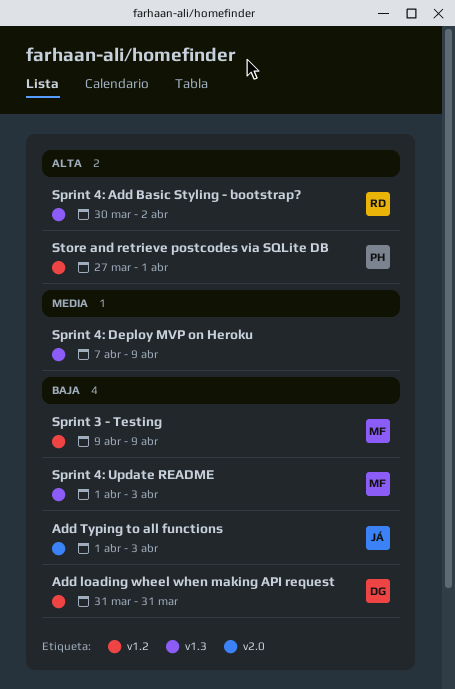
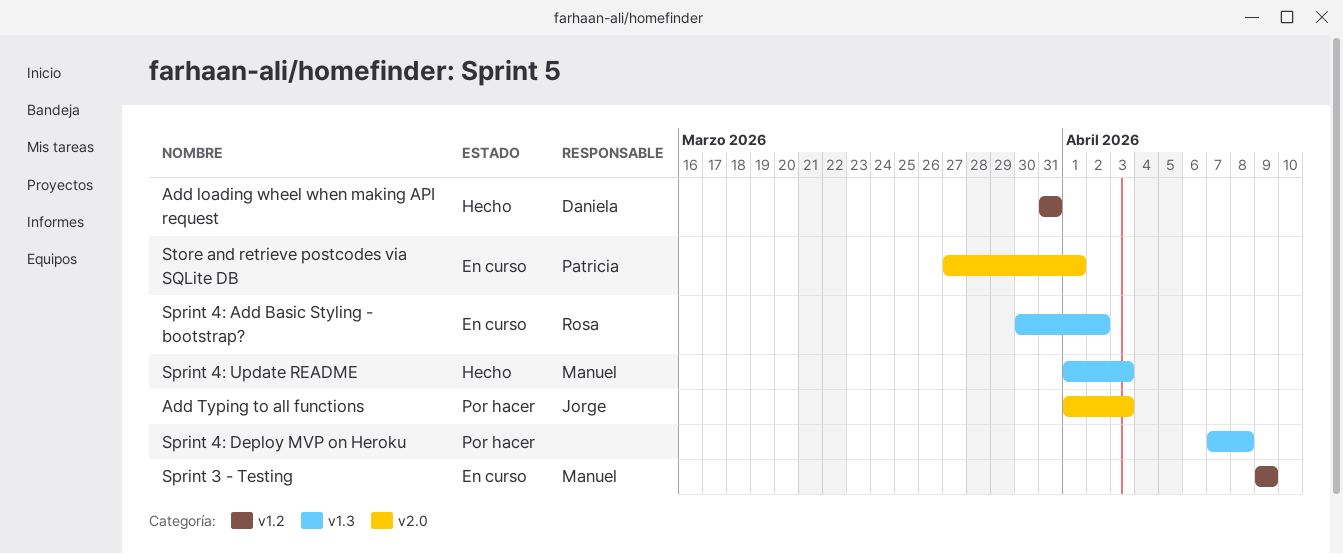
Sprint 4: Deploy MVP on Heroku, due: Apr 9 -> Apr 8
Store and retrieve postcodes via SQLite DB, label: v1.2 -> v2.0

